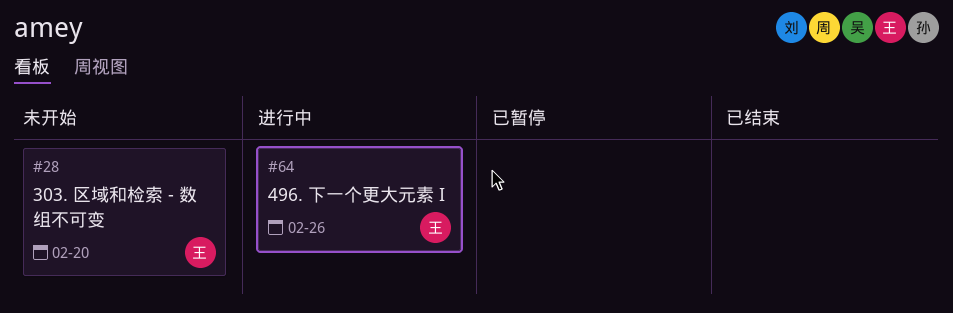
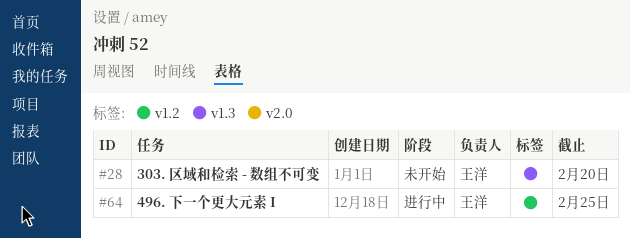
#64, due: Feb 26 -> Feb 25

